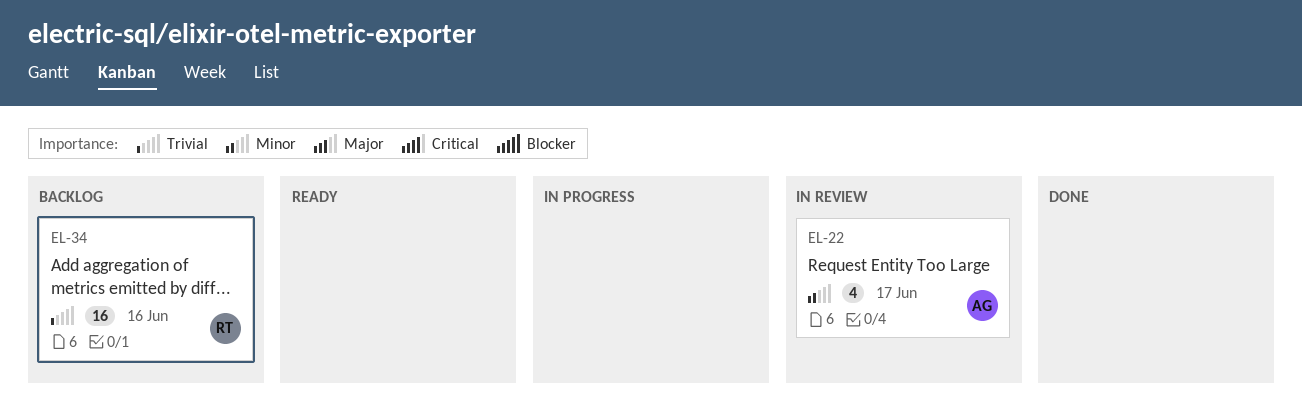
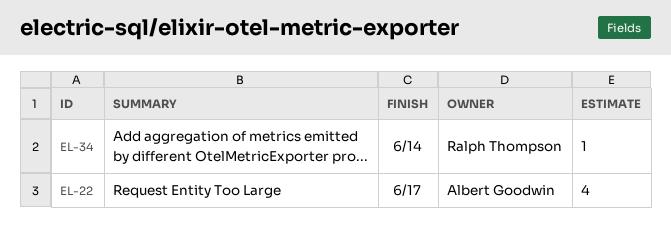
EL-34, estimate: 16 -> 1
EL-34, due: Jun 16 -> Jun 14

